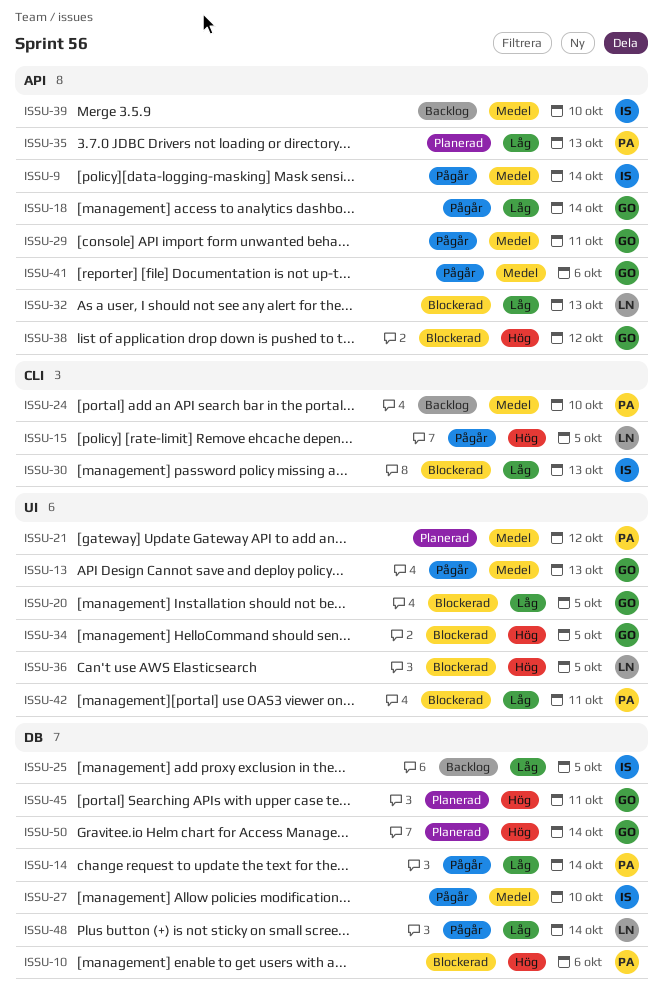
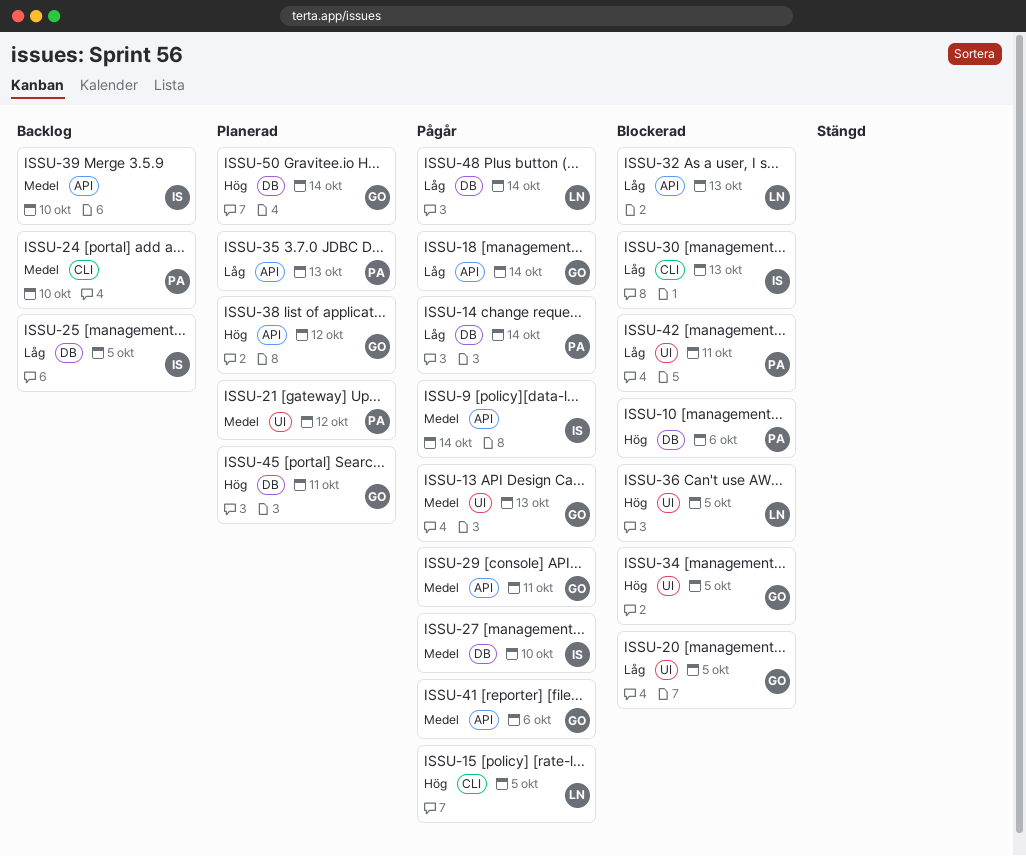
ISSU-38, status: Blockerad -> Planerad

